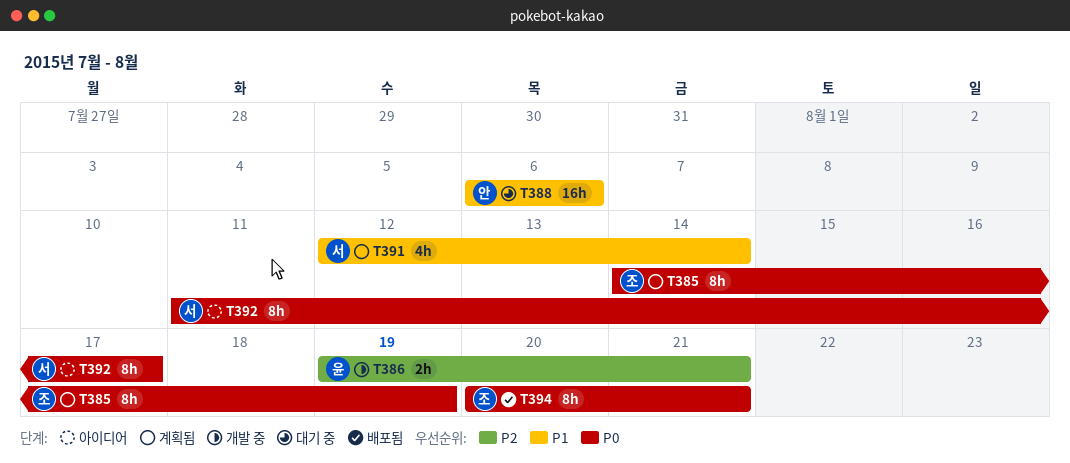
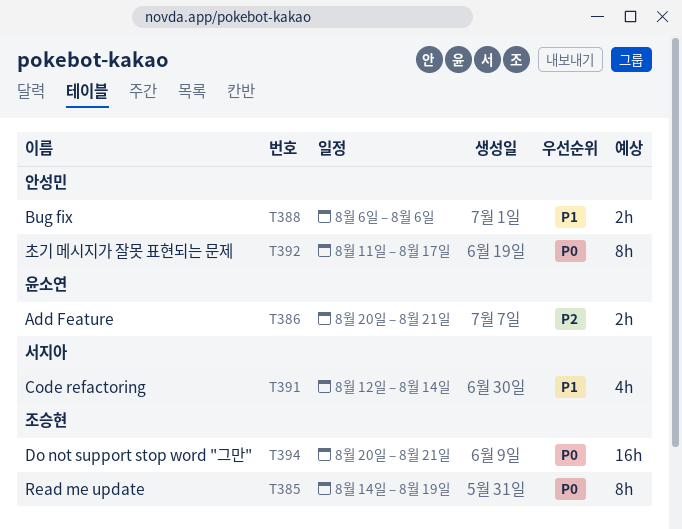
T386, start: Aug 19 -> Aug 20
T388, estimate: 16h -> 2h
T392, owner: 서지아 -> 안성민
T394, estimate: 8h -> 16h

